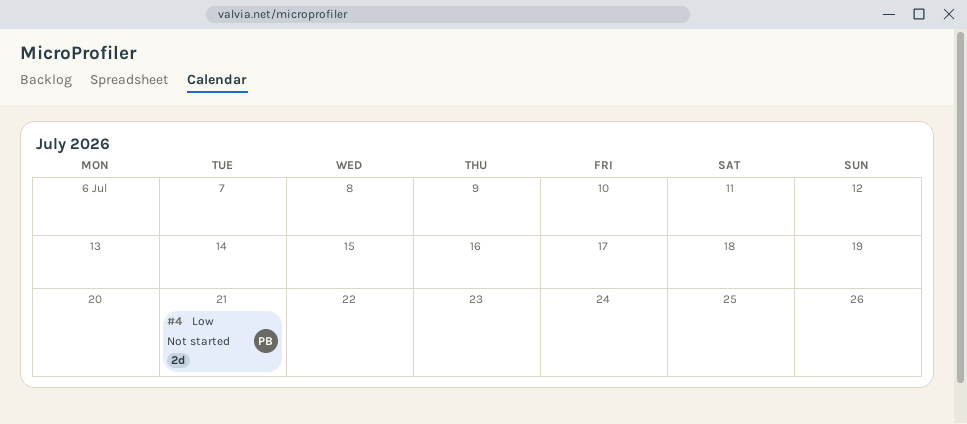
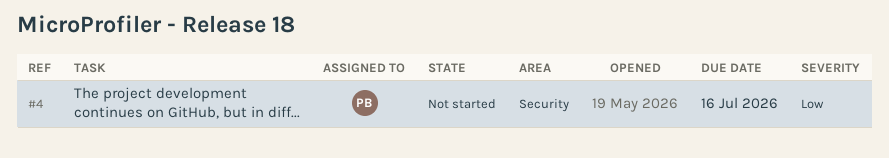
#4, due: Jul 21 -> Jul 16

